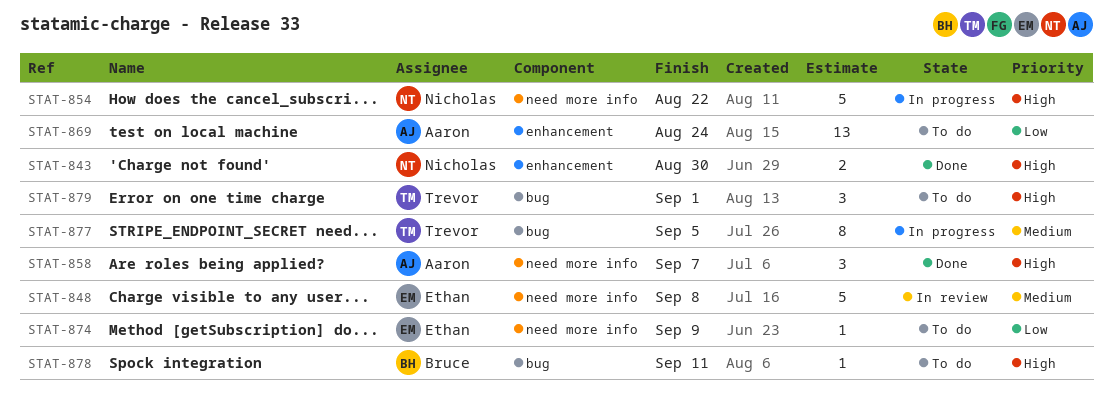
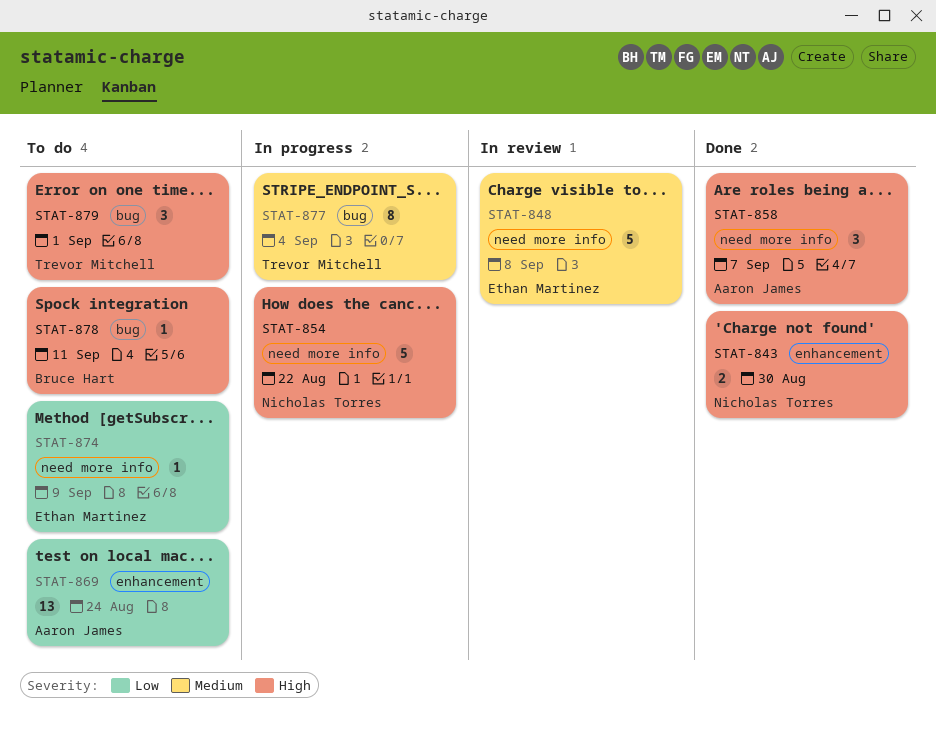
STAT-877, due: Sep 5 -> Sep 4

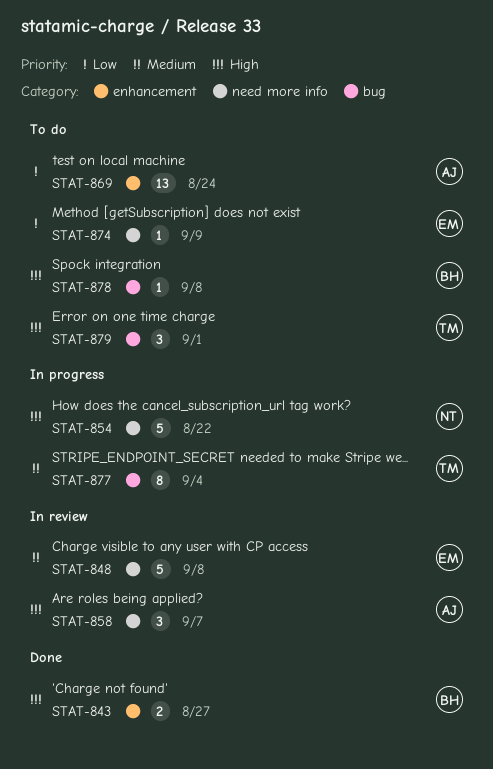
STAT-843, owner: Nicholas Torres -> Bruce Hart
STAT-843, due: Aug 30 -> Aug 27
STAT-858, status: Done -> In review
STAT-878, due: Sep 11 -> Sep 8

